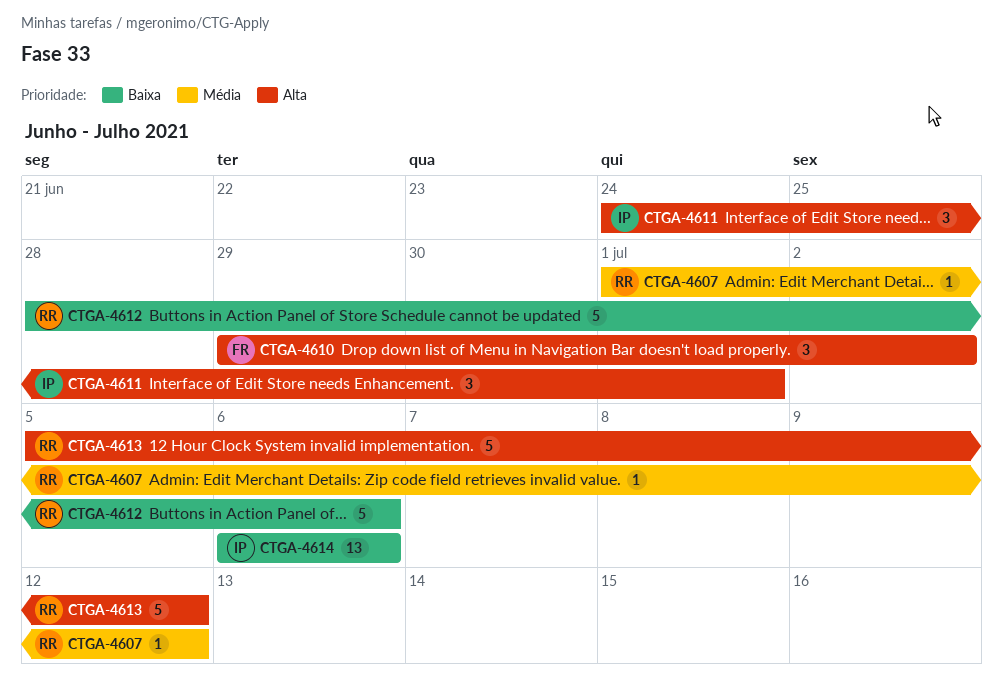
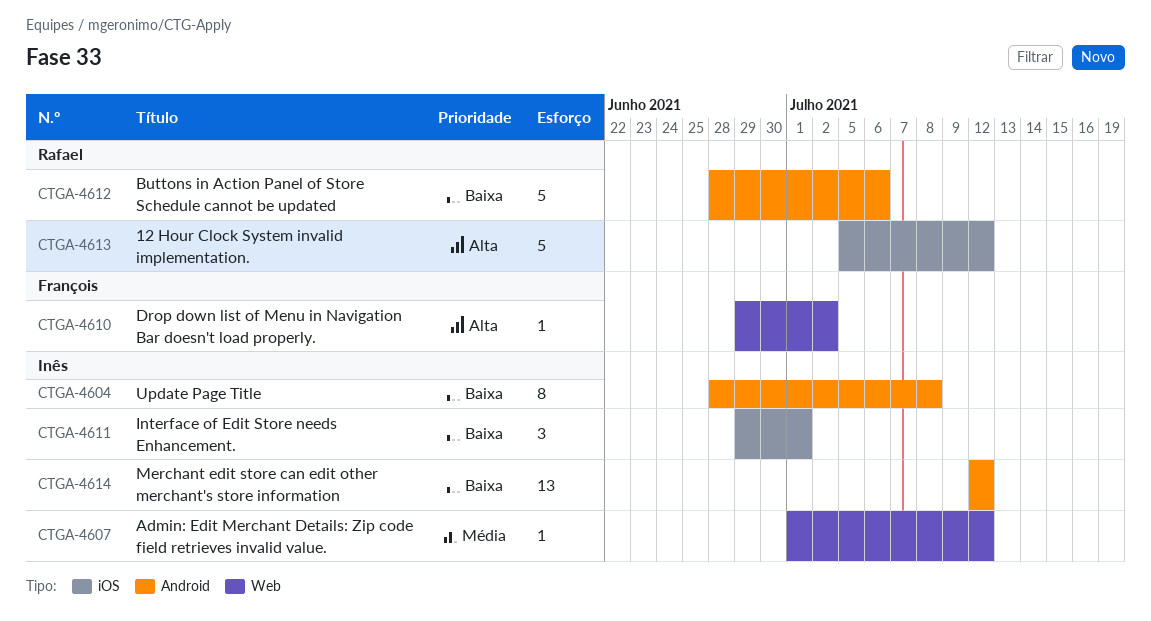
CTGA-4604: none -> present
CTGA-4607, owner: Rafael -> Inês
CTGA-4610, estimate: 3 -> 1
CTGA-4611, priority: Alta -> Baixa
CTGA-4611, start: Jun 24 -> Jun 29
CTGA-4614, start: Jul 6 -> Jul 12
CTGA-4614, due: Jul 6 -> Jul 12

